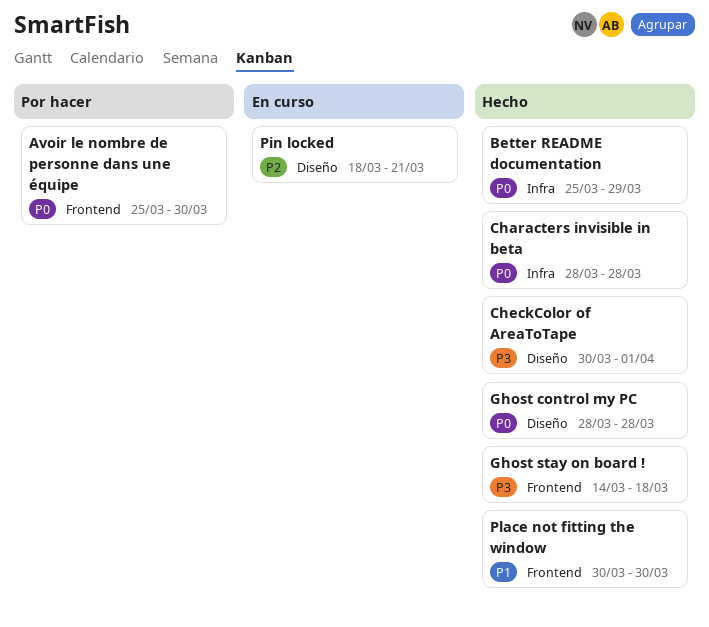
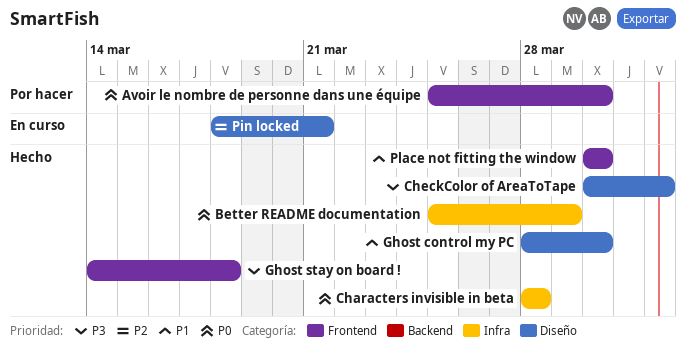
Ghost control my PC, priority: P0 -> P1
Ghost control my PC, due: Mar 28 -> Mar 30

